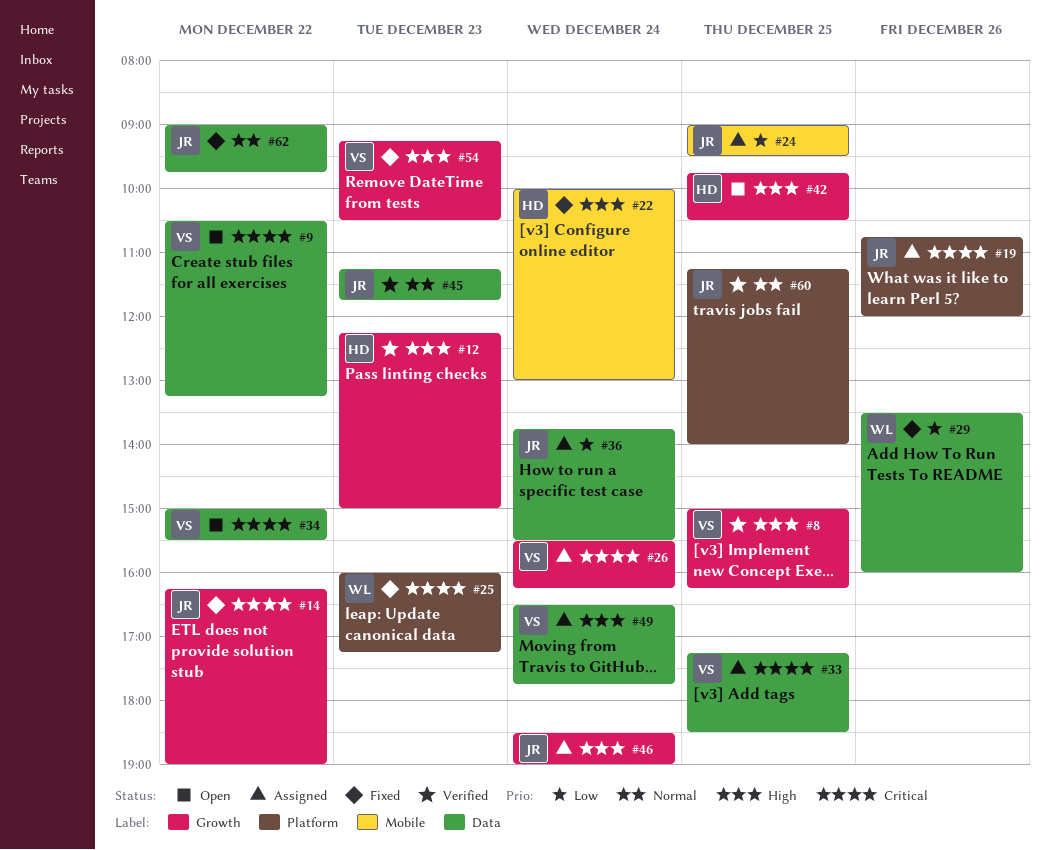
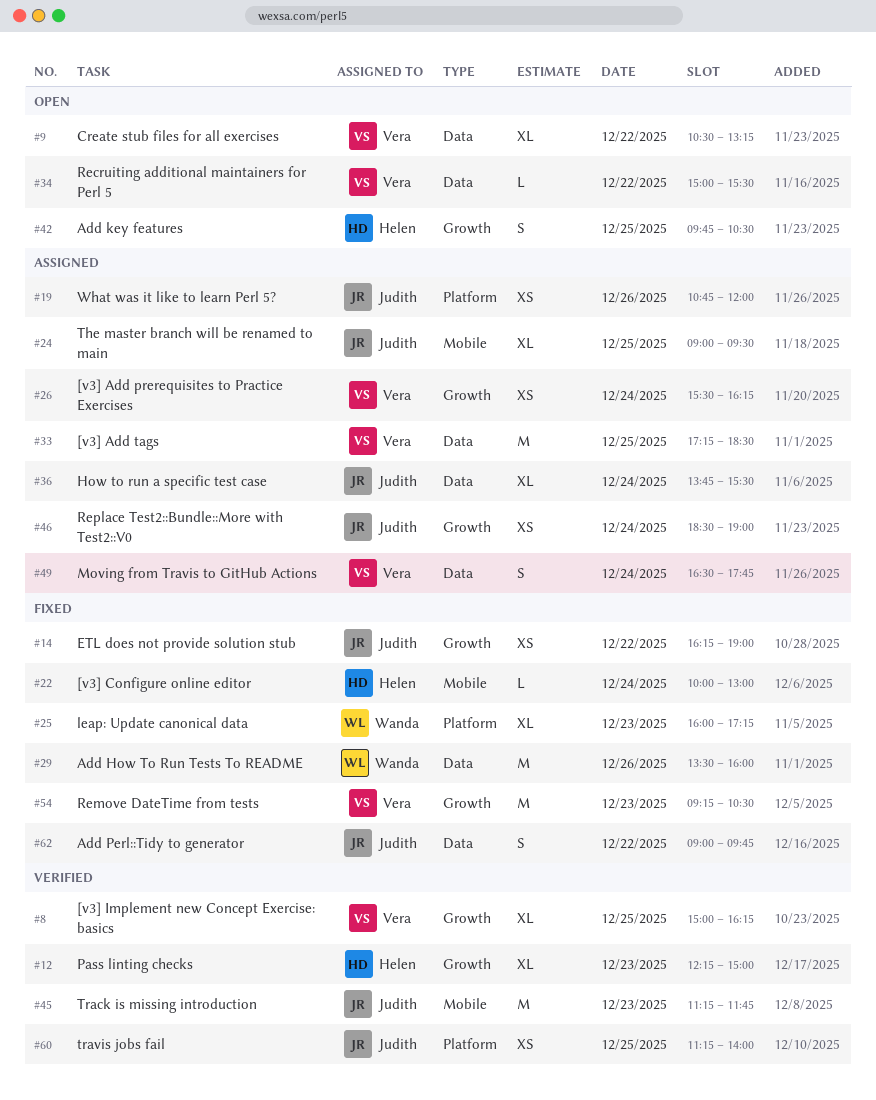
#45, label: Data -> Mobile

